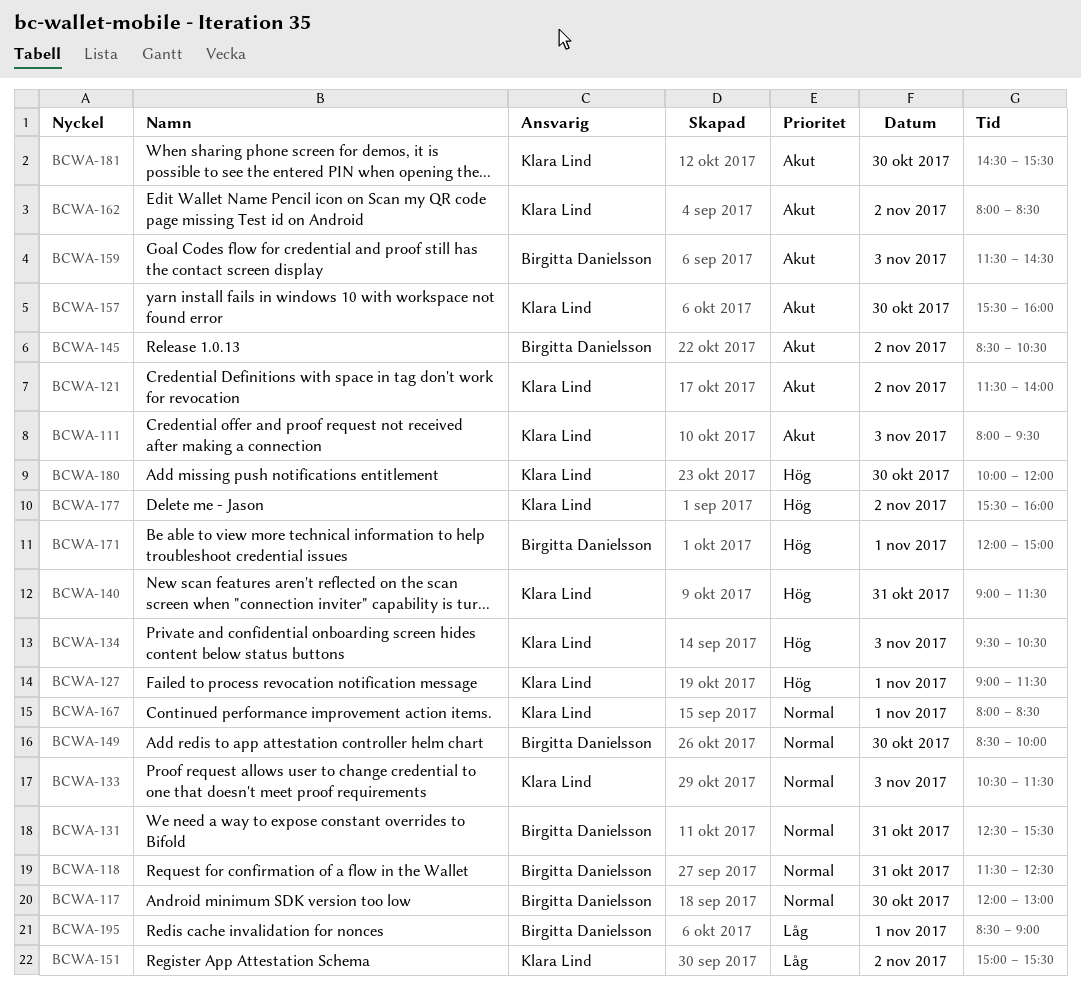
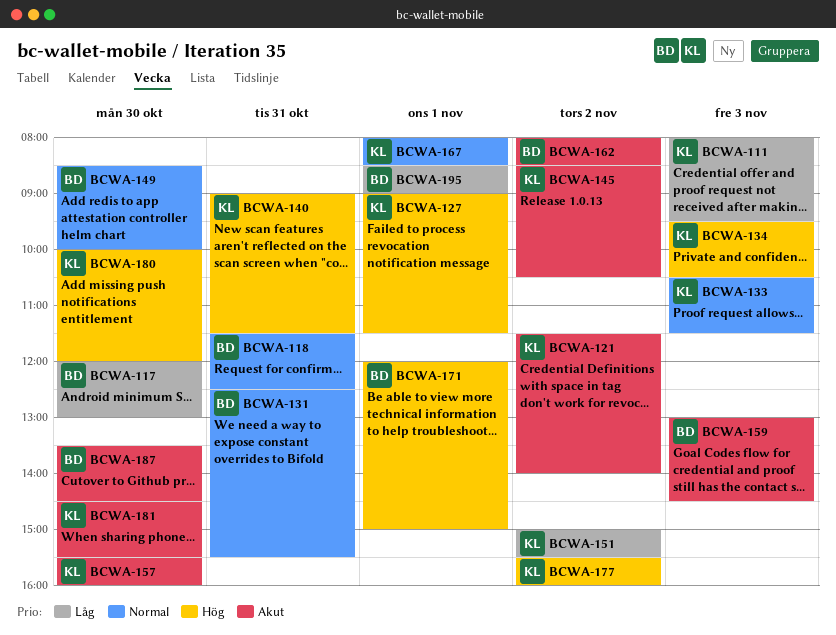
BCWA-111, priority: Akut -> Låg
BCWA-117, priority: Normal -> Låg
BCWA-145, owner: Birgitta Danielsson -> Klara Lind
BCWA-159, begins: 11:30 -> 13:00
BCWA-162, owner: Klara Lind -> Birgitta Danielsson
BCWA-187: none -> present

